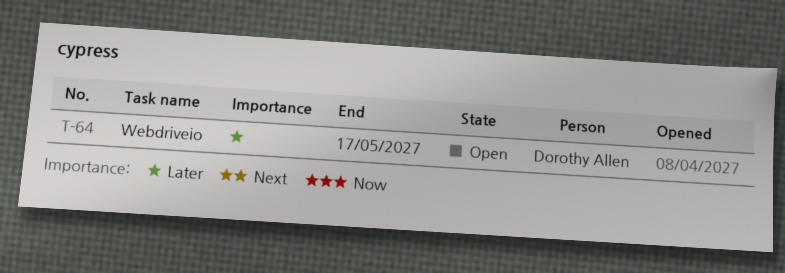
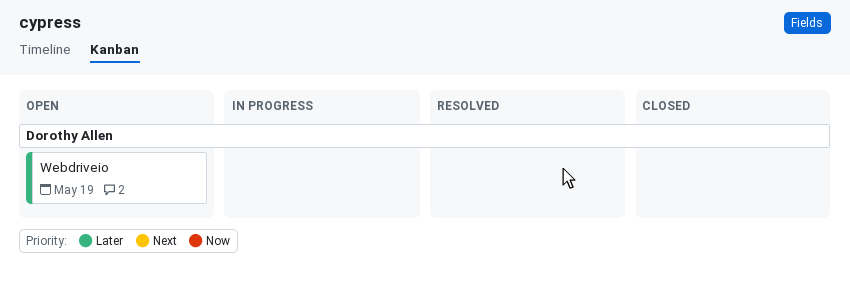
Webdriveio, due: May 17 -> May 19

